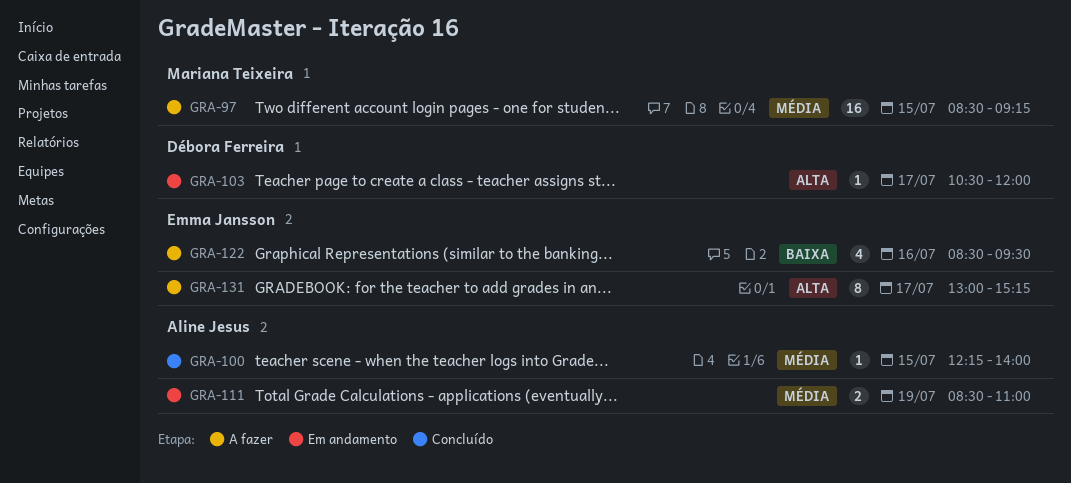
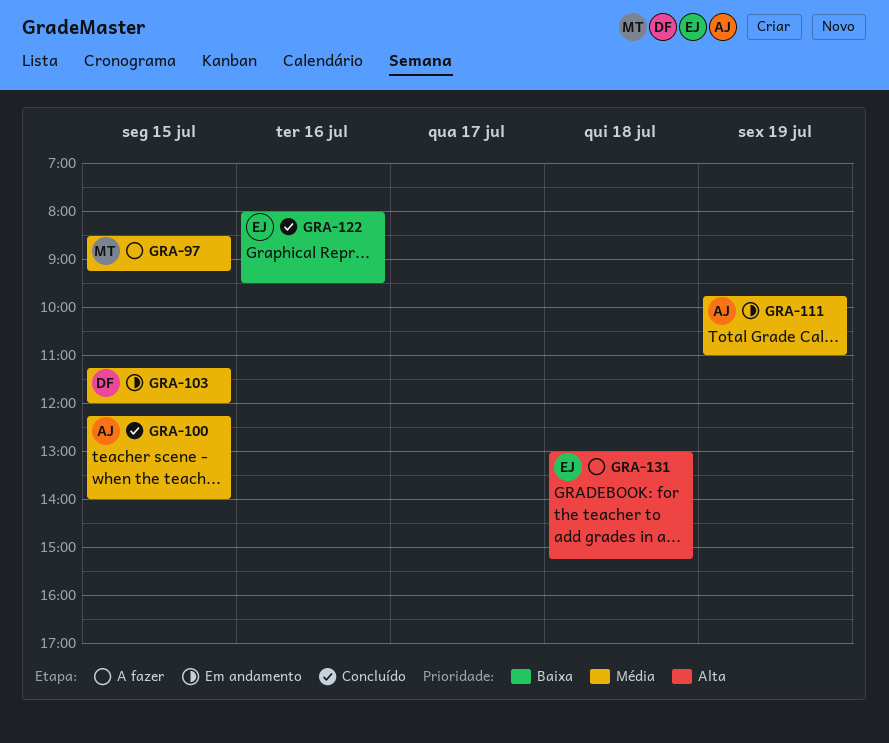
GRA-103, priority: Alta -> Média
GRA-103, day: Jul 17 -> Jul 15
GRA-103, begins: 10:30 -> 11:15
GRA-111, begins: 08:30 -> 09:45
GRA-122, status: A fazer -> Concluído
GRA-122, begins: 08:30 -> 08:00
GRA-131, day: Jul 17 -> Jul 18

